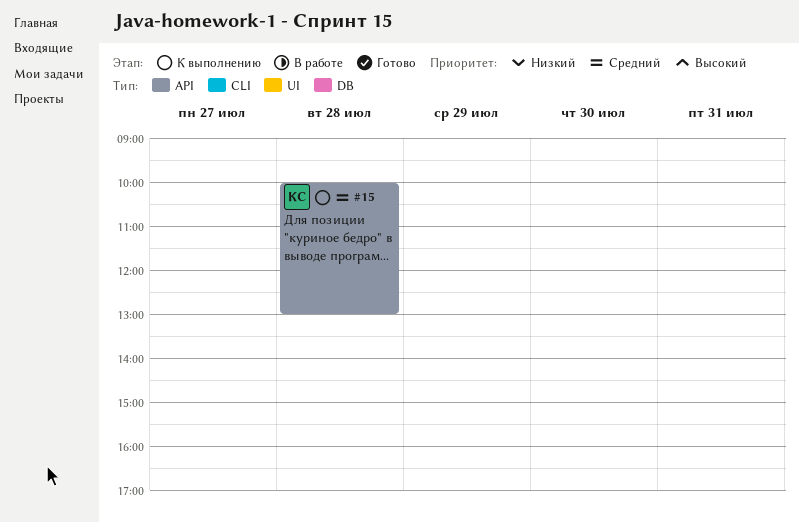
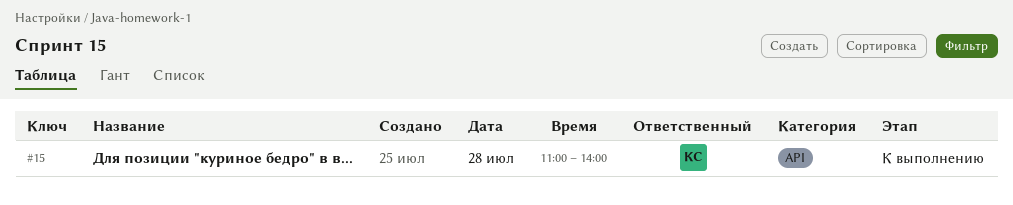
#15, begins: 10:00 -> 11:00
#15, ends: 13:00 -> 14:00

